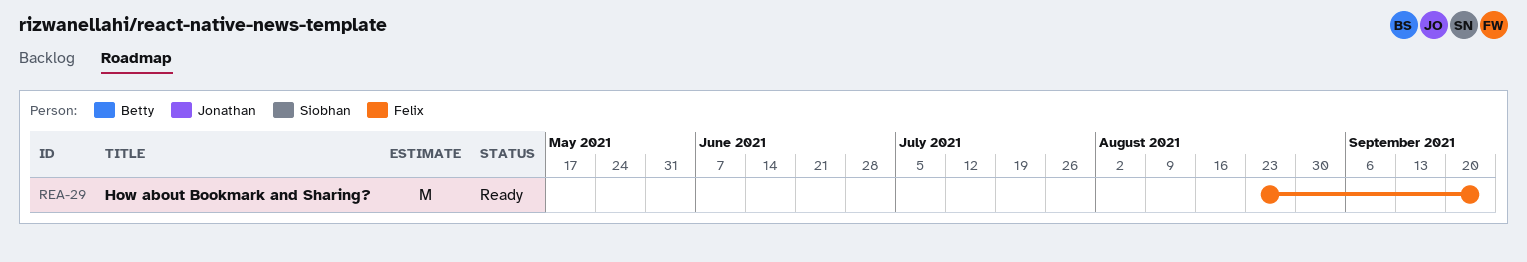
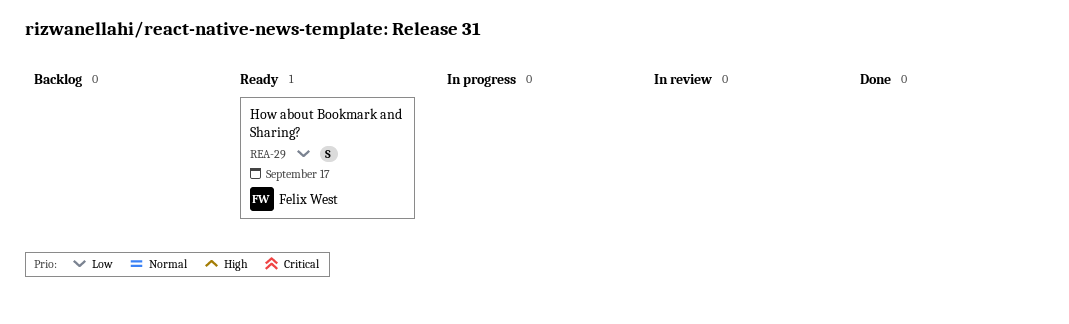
REA-29, estimate: M -> S
REA-29, due: Sep 24 -> Sep 17

